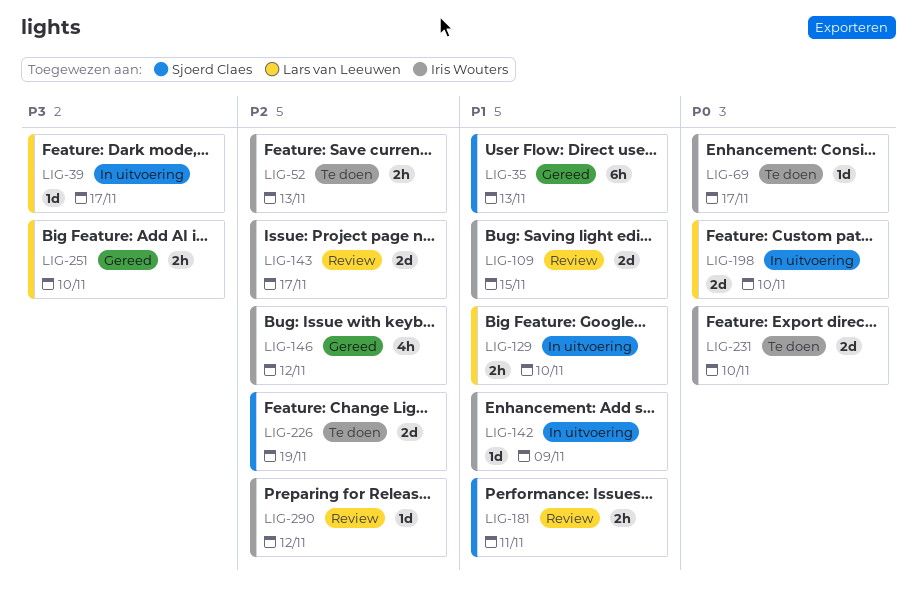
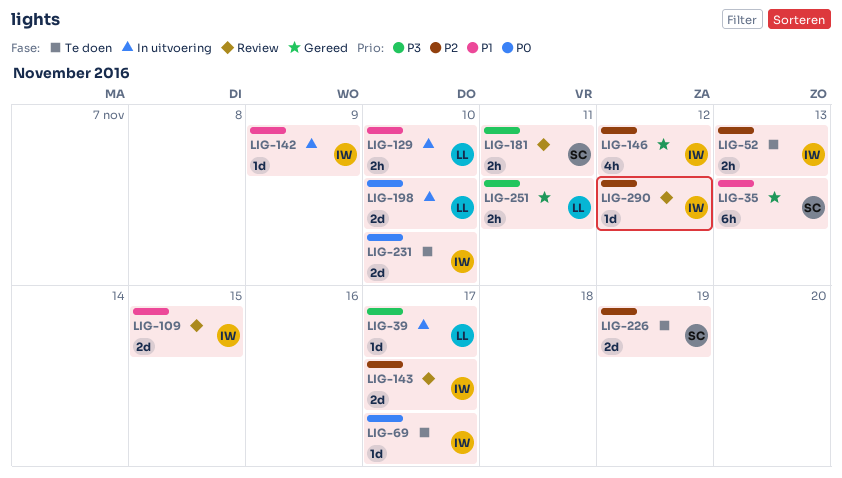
LIG-181, priority: P1 -> P3
LIG-251, due: Nov 10 -> Nov 11

